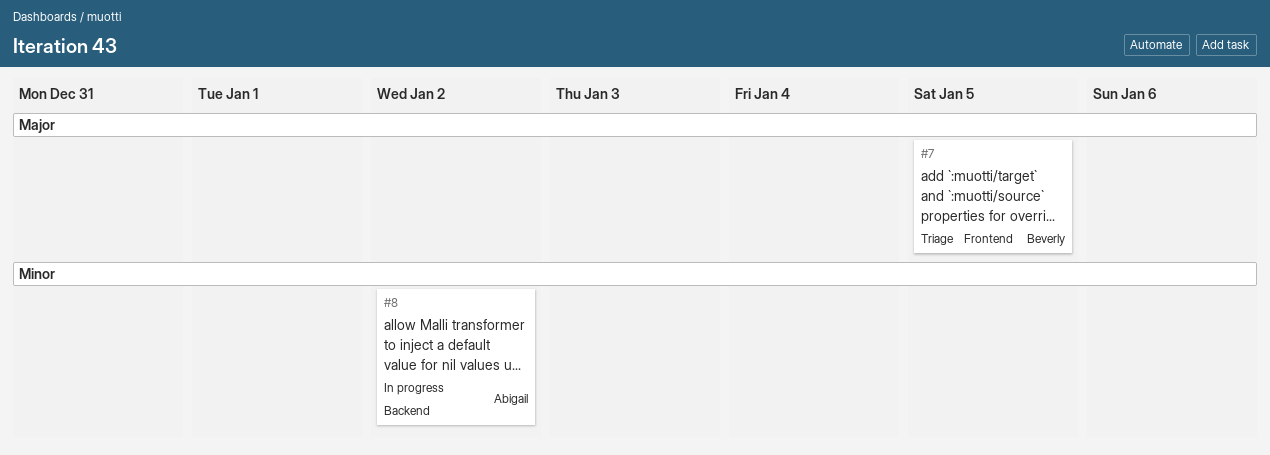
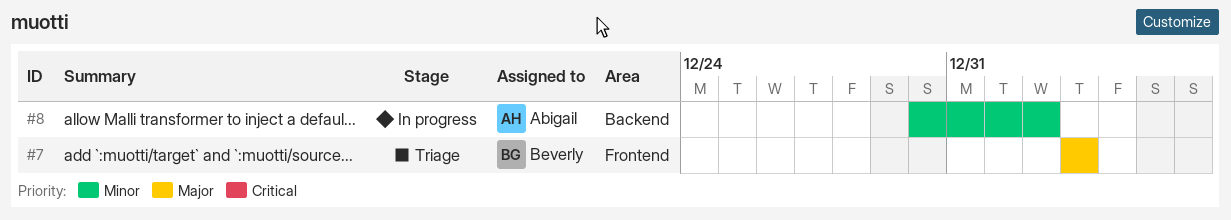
#7, due: Jan 5 -> Jan 3

